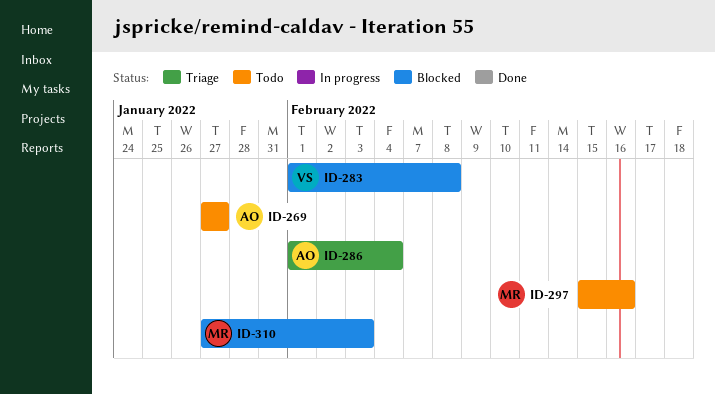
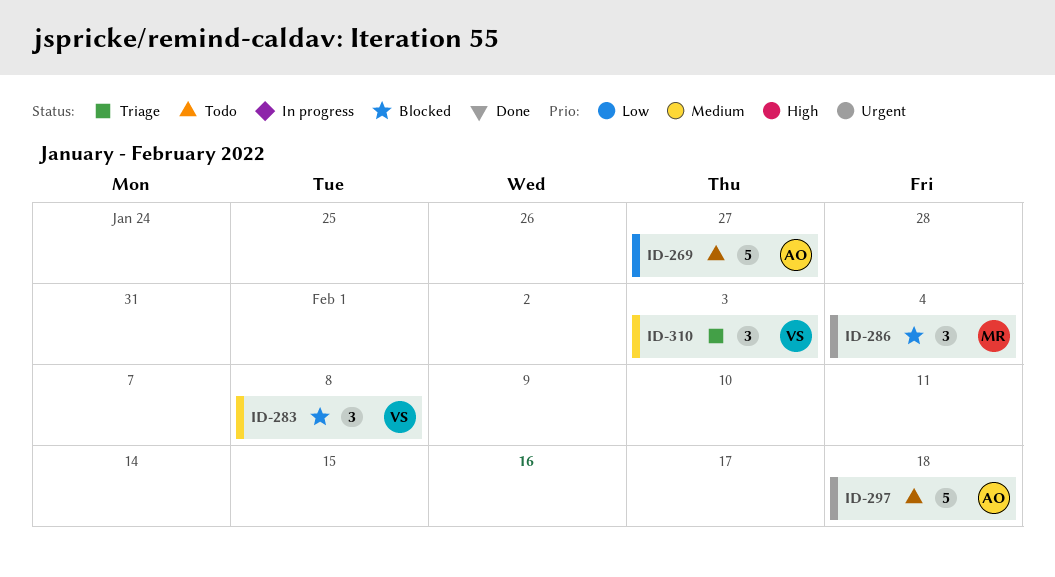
ID-286, status: Triage -> Blocked
ID-286, owner: AO -> MR
ID-297, owner: MR -> AO
ID-297, due: Feb 16 -> Feb 18
ID-310, status: Blocked -> Triage
ID-310, owner: MR -> VS

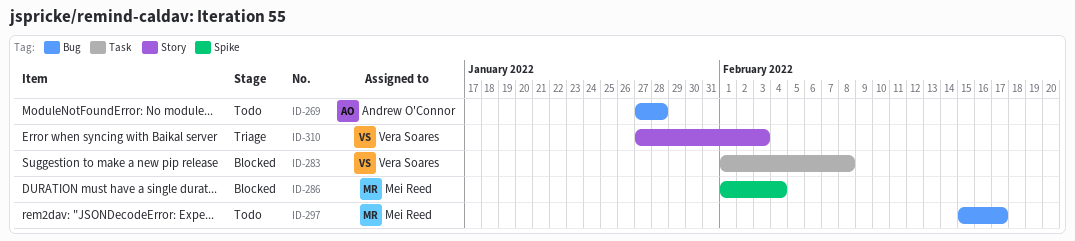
ID-269, due: Jan 27 -> Jan 28
ID-297, owner: Andrew O'Connor -> Mei Reed
ID-297, due: Feb 18 -> Feb 17

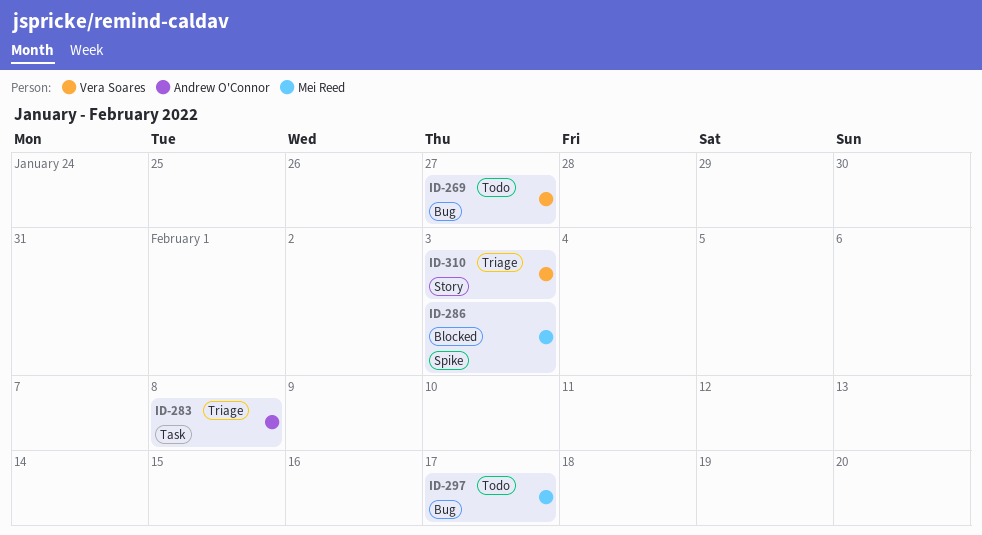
ID-269, owner: Andrew O'Connor -> Vera Soares
ID-269, due: Jan 28 -> Jan 27
ID-283, status: Blocked -> Triage
ID-283, owner: Vera Soares -> Andrew O'Connor
ID-286, due: Feb 4 -> Feb 3

